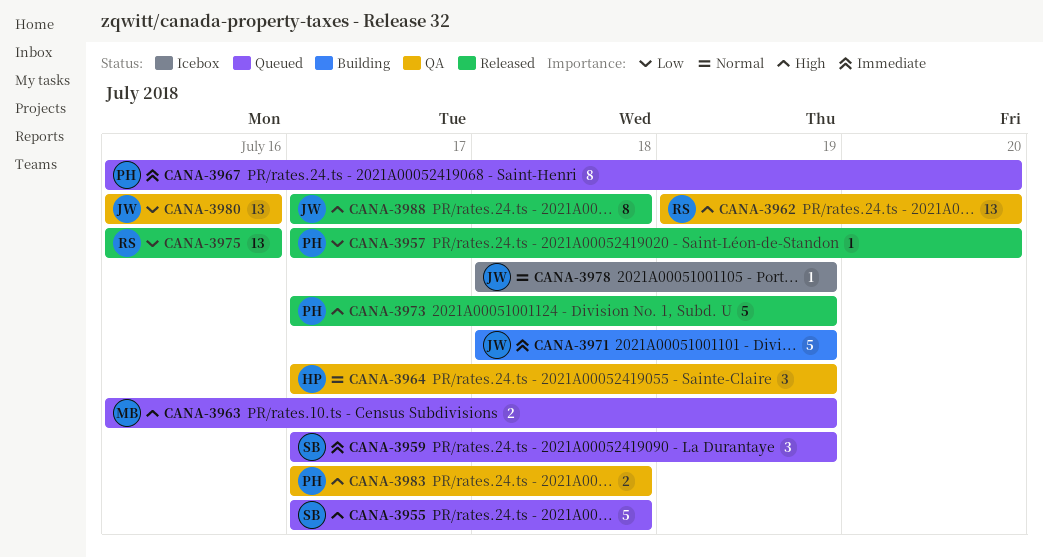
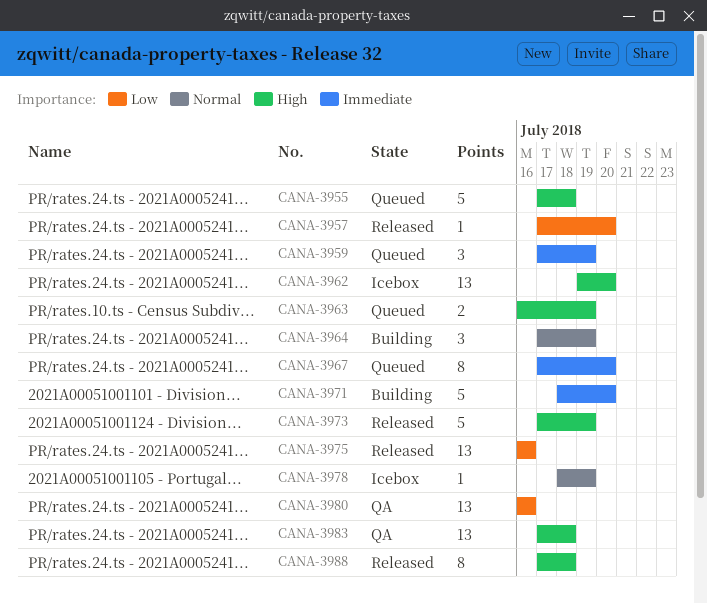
CANA-3962, status: QA -> Icebox
CANA-3964, status: QA -> Building
CANA-3967, start: Jul 16 -> Jul 17
CANA-3971, due: Jul 19 -> Jul 20
CANA-3983, estimate: 2 -> 13

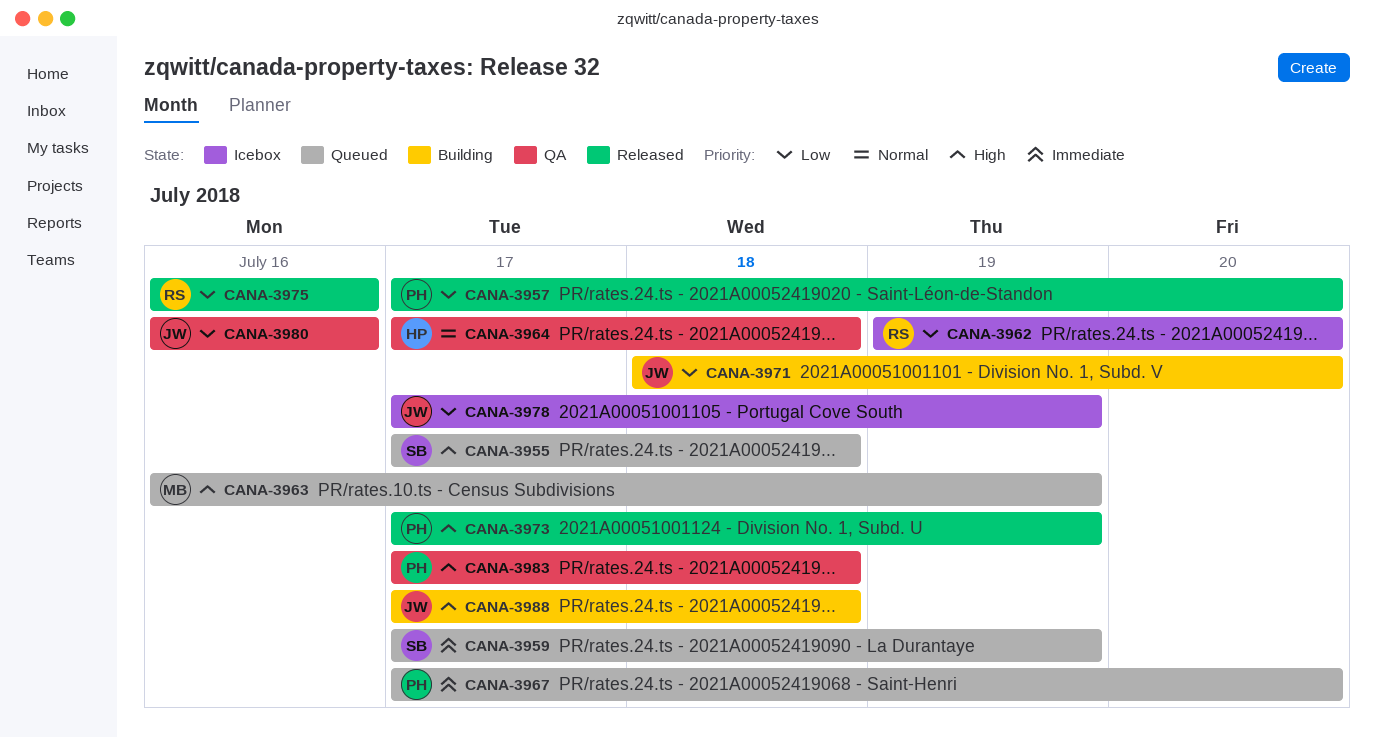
CANA-3962, priority: High -> Low
CANA-3964, status: Building -> QA
CANA-3964, due: Jul 19 -> Jul 18
CANA-3971, priority: Immediate -> Low
CANA-3978, priority: Normal -> Low
CANA-3978, start: Jul 18 -> Jul 17
CANA-3988, status: Released -> Building

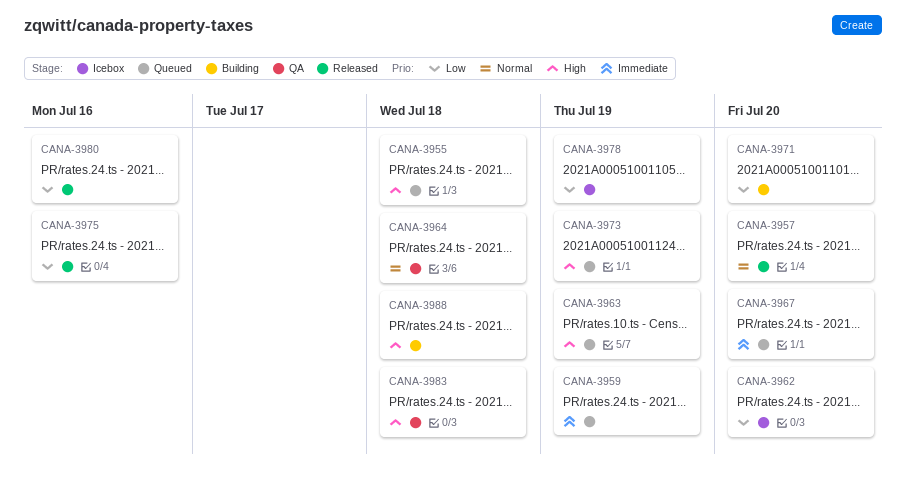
CANA-3957, priority: Low -> Normal
CANA-3973, status: Released -> Queued
CANA-3980, status: QA -> Released

